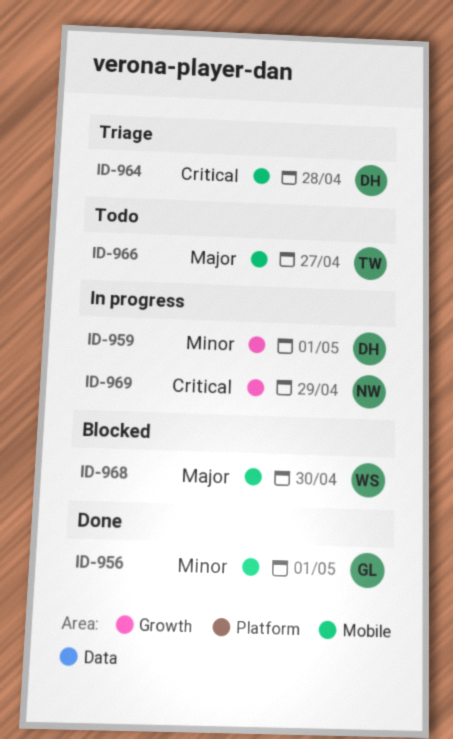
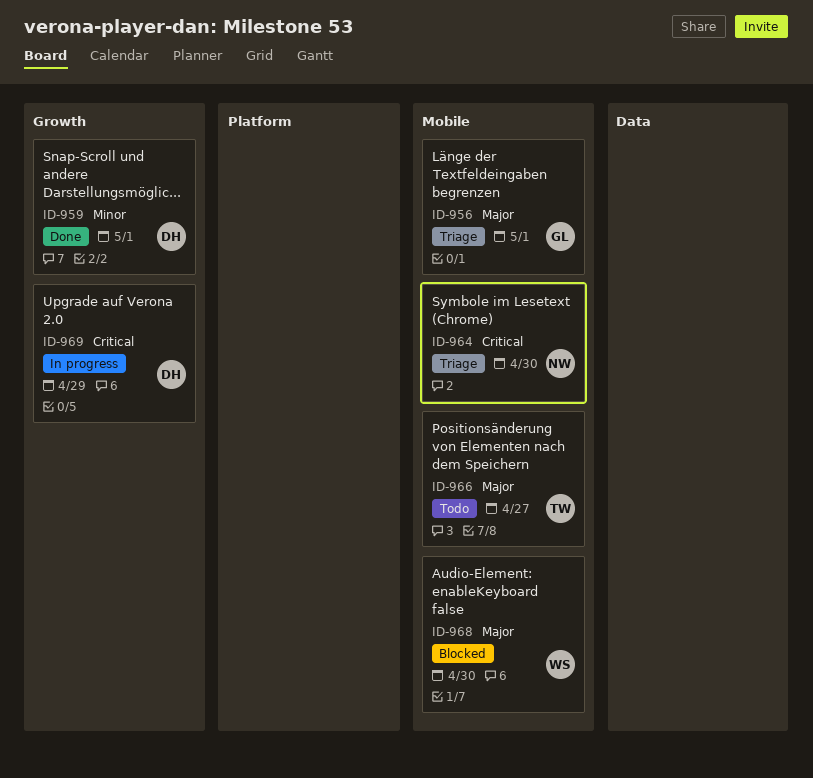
ID-956, status: Done -> Triage
ID-956, priority: Minor -> Major
ID-959, status: In progress -> Done
ID-964, owner: DH -> NW
ID-964, day: Apr 28 -> Apr 30
ID-969, owner: NW -> DH

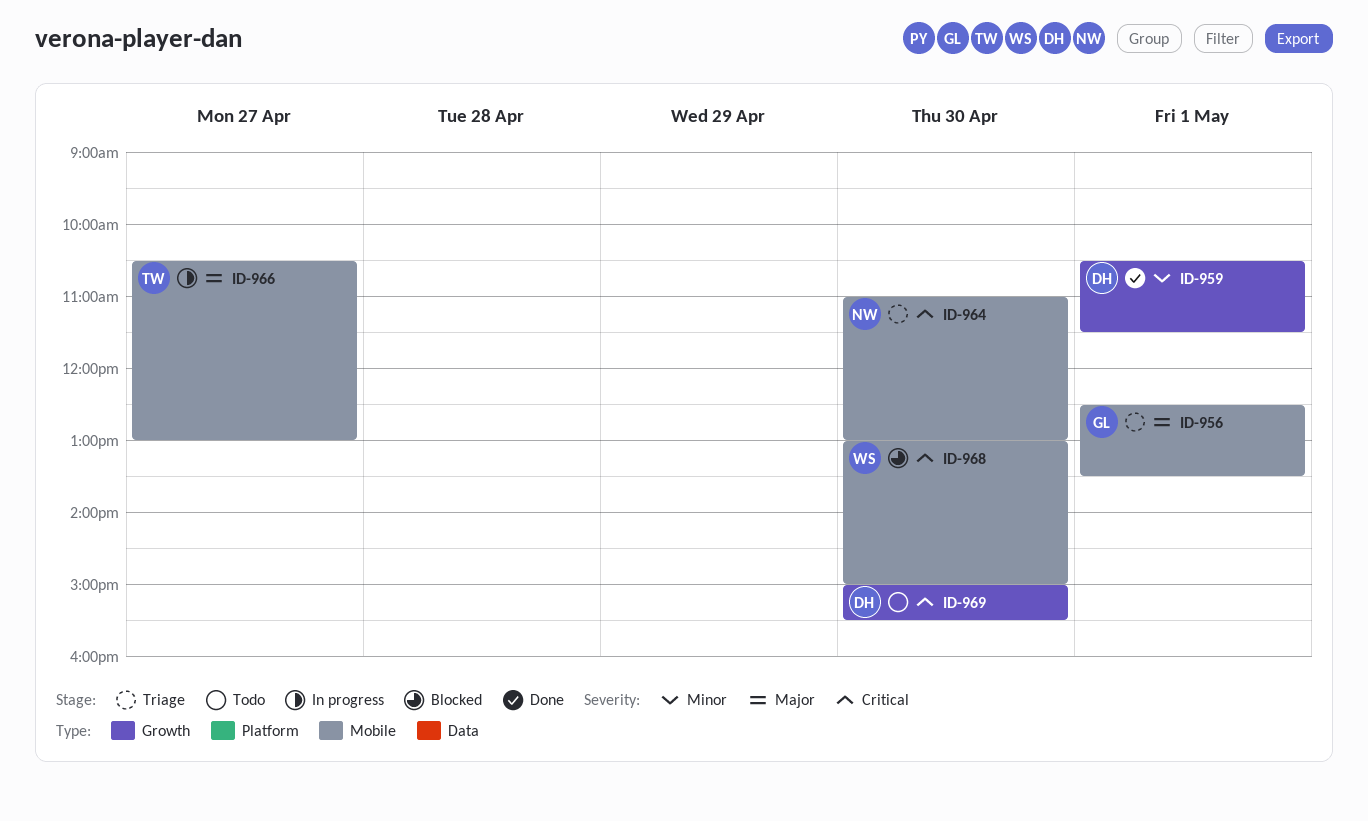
ID-966, status: Todo -> In progress
ID-968, priority: Major -> Critical
ID-969, status: In progress -> Todo
ID-969, day: Apr 29 -> Apr 30

